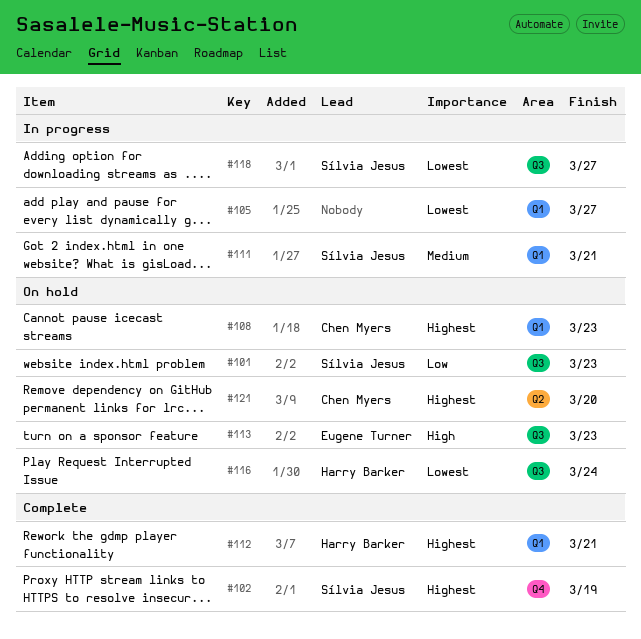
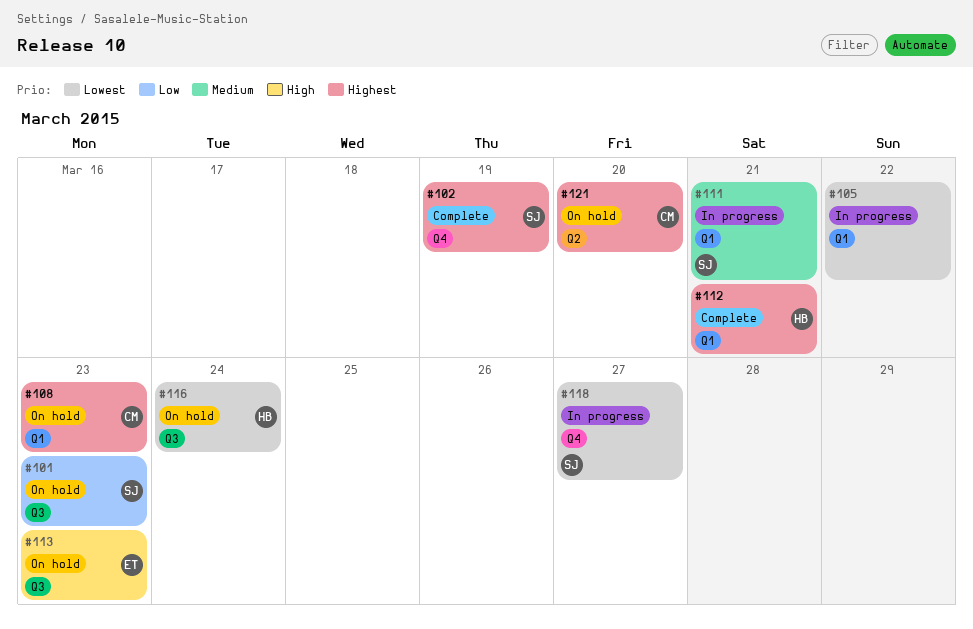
#105, due: Mar 27 -> Mar 22
#118, label: Q3 -> Q4

